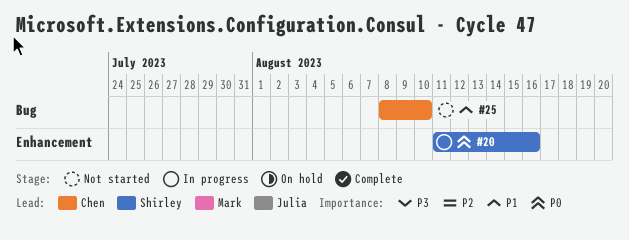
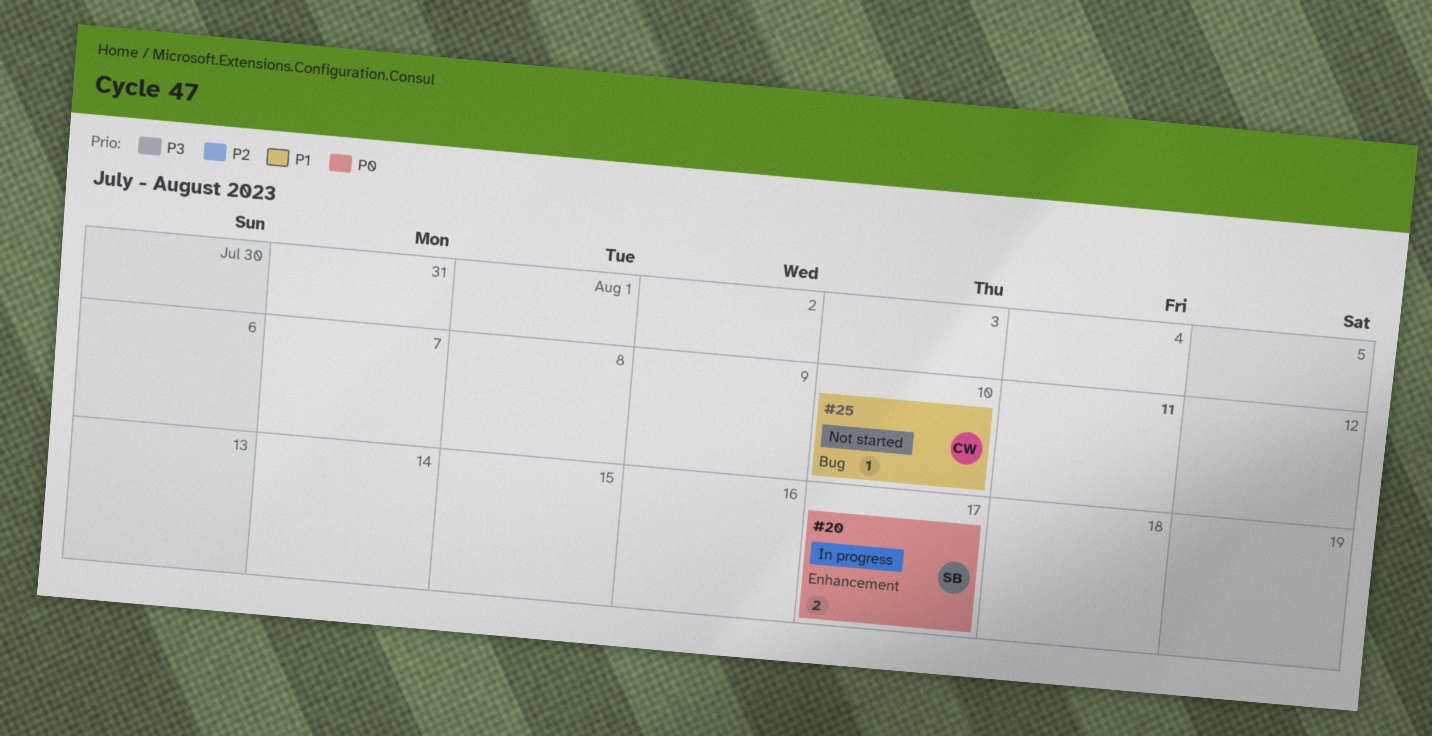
#20, due: Aug 16 -> Aug 17

